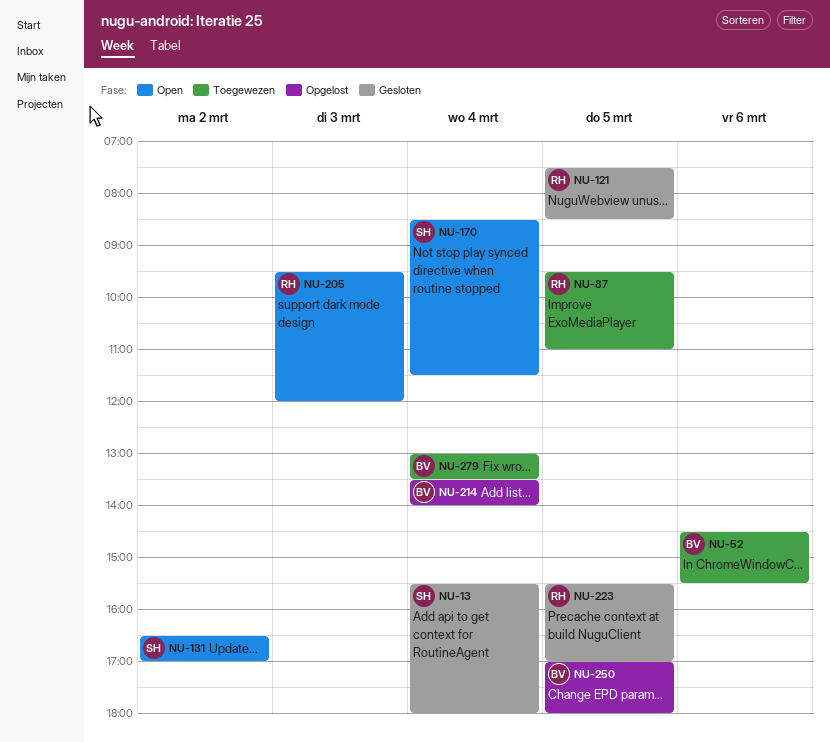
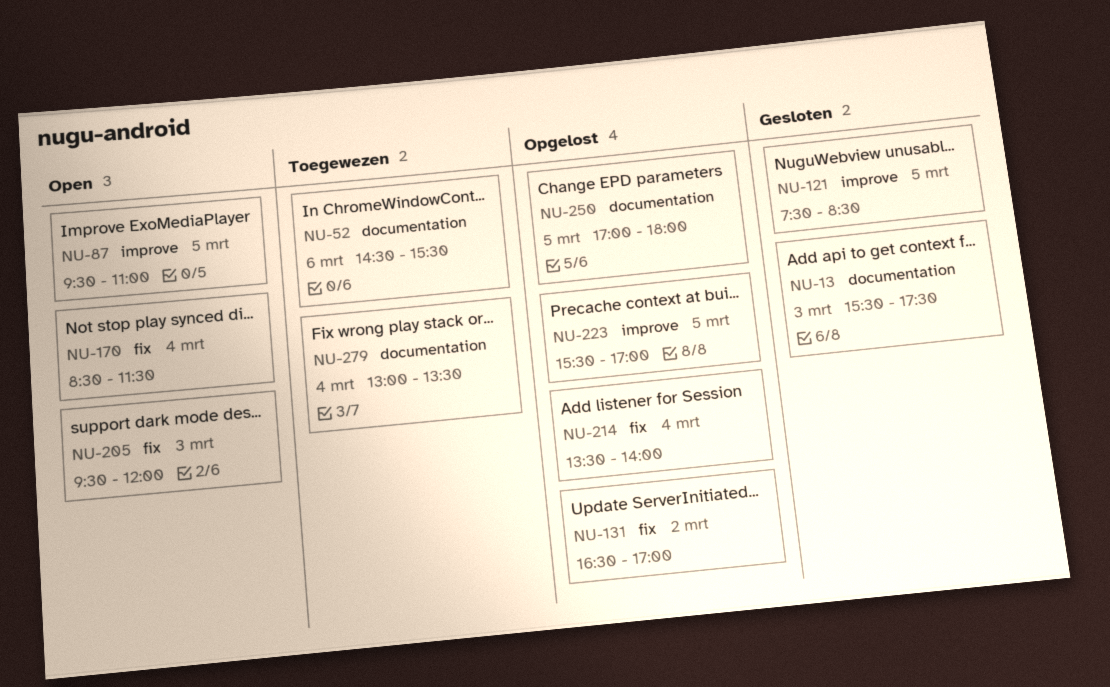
NU-13, day: Mar 4 -> Mar 3
NU-13, ends: 18:00 -> 17:30
NU-87, status: Toegewezen -> Open
NU-131, status: Open -> Opgelost
NU-223, status: Gesloten -> Opgelost

